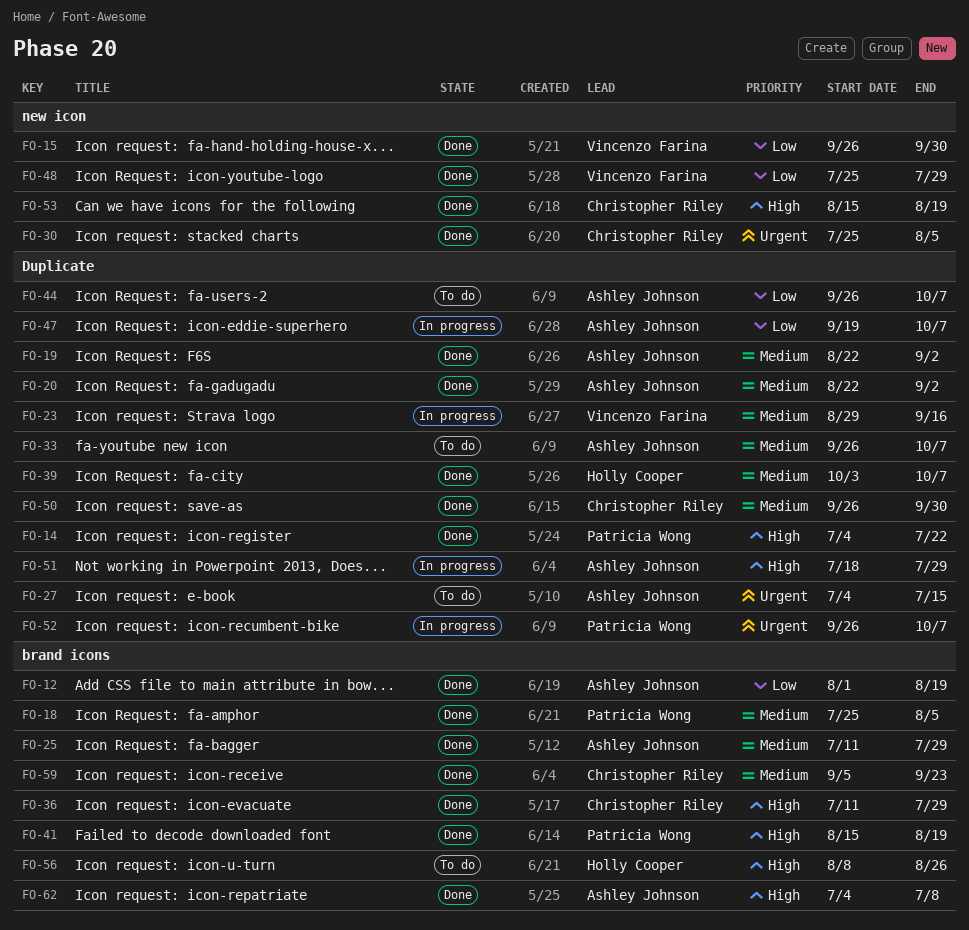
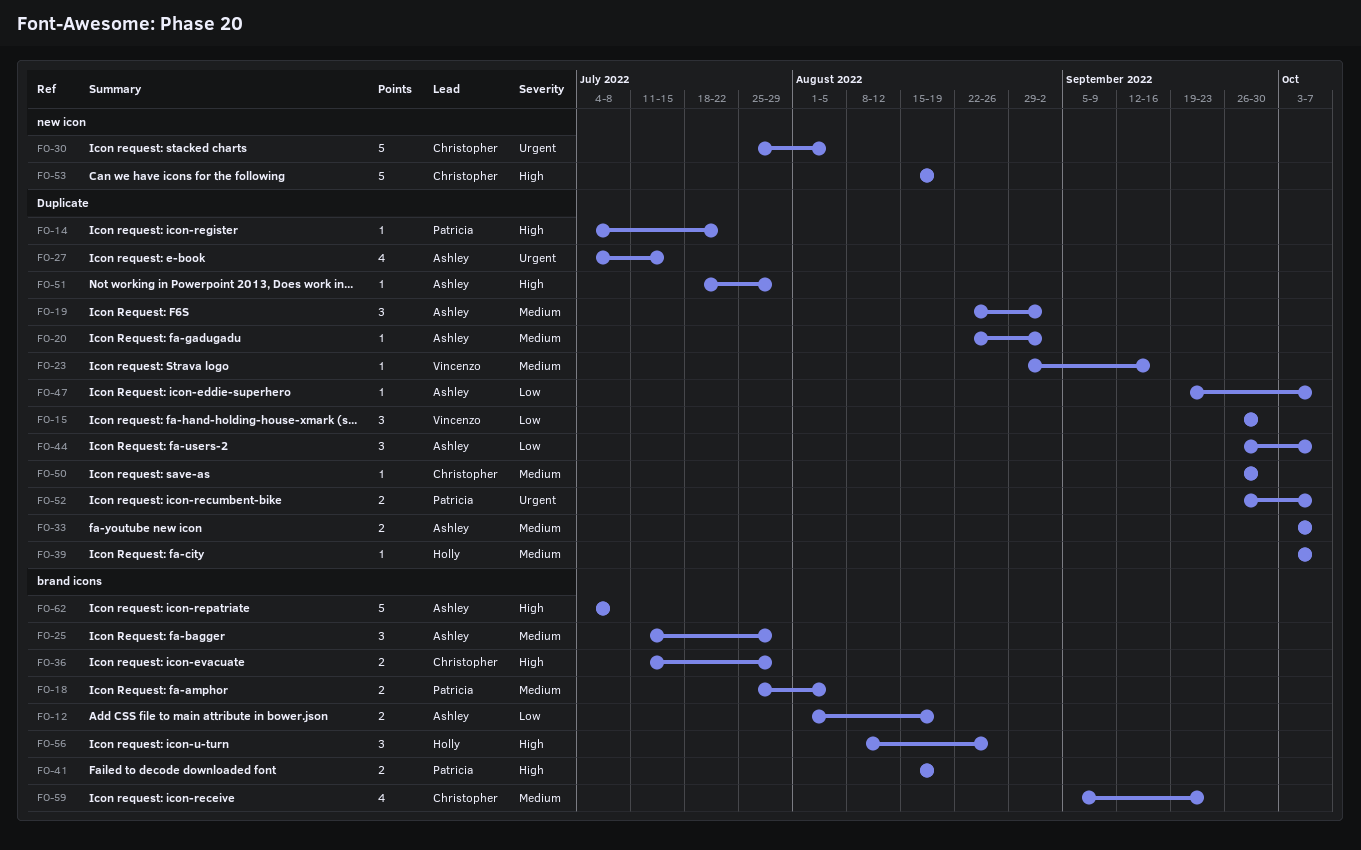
FO-15, label: new icon -> Duplicate
FO-33, start: Sep 26 -> Oct 3
FO-48: present -> none

